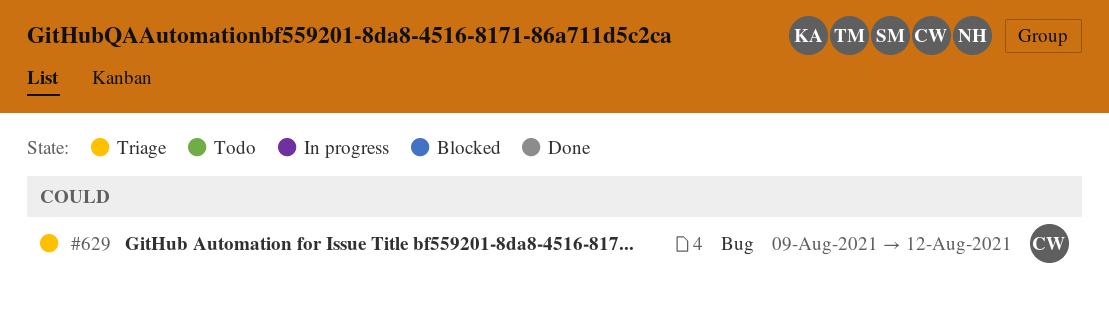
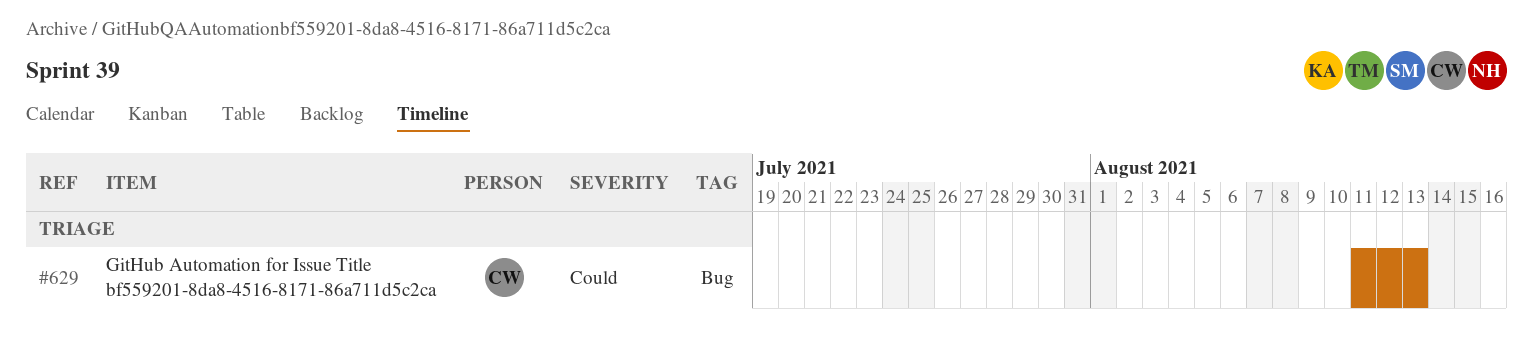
#629, start: Aug 9 -> Aug 11
#629, due: Aug 12 -> Aug 13

